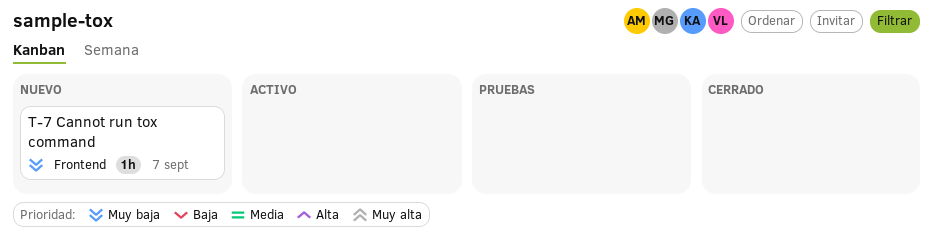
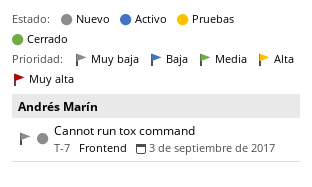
T-7, due: Sep 7 -> Sep 3

